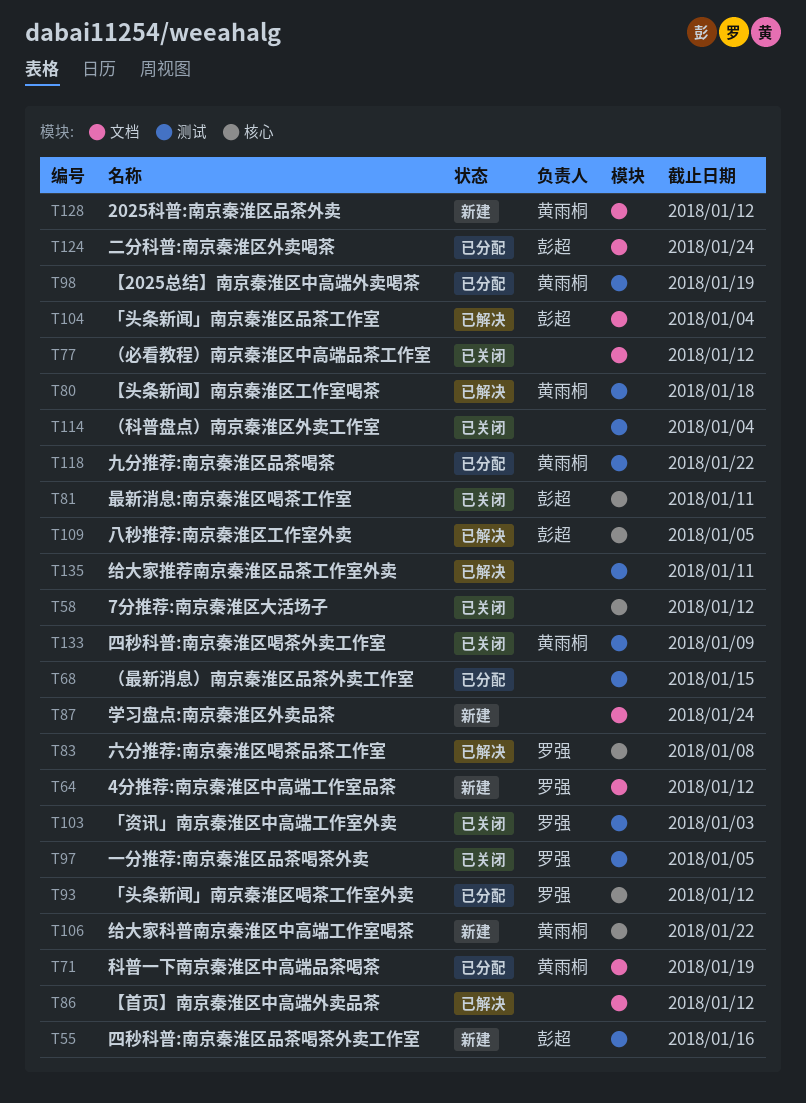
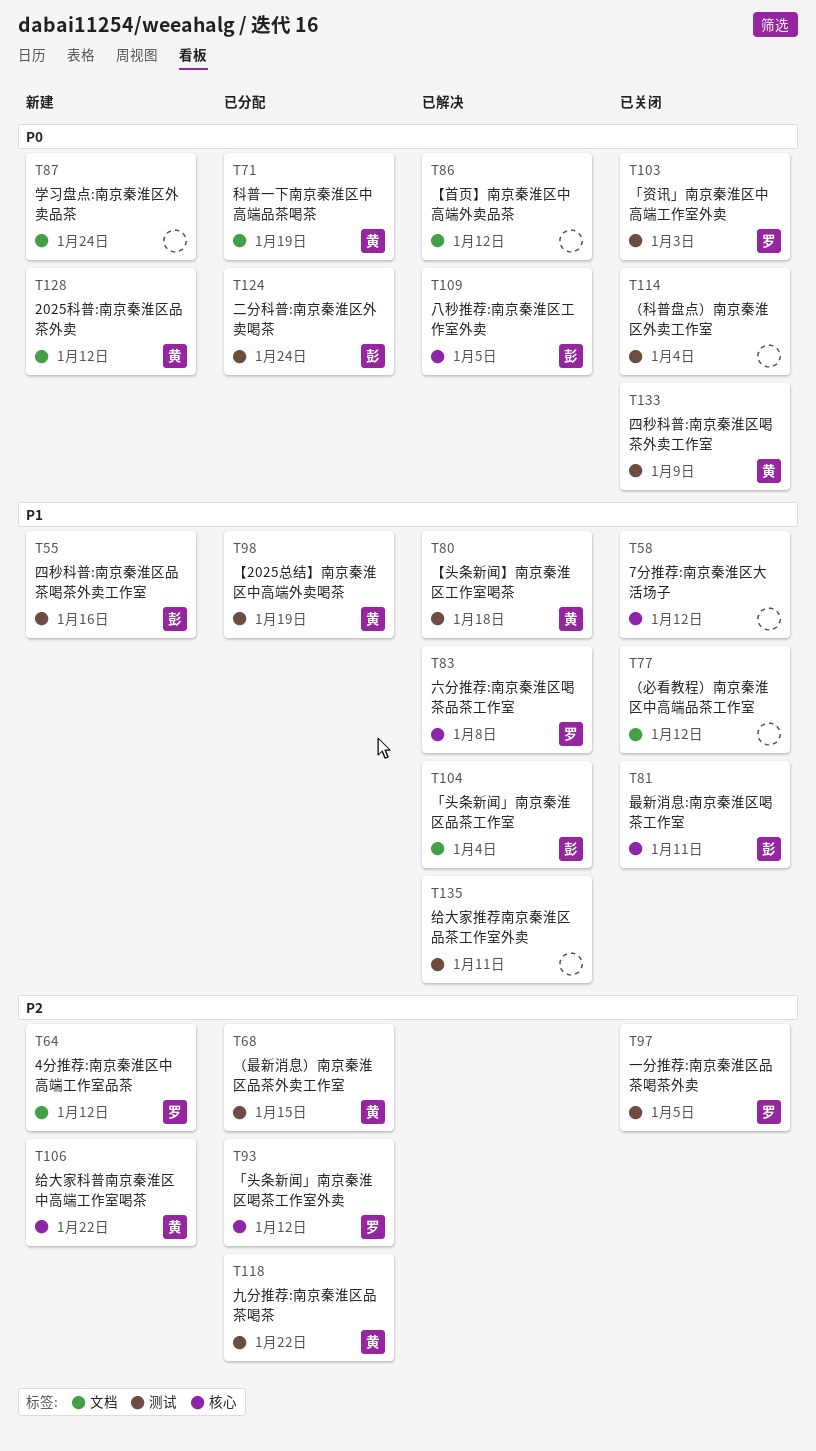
T68, owner: none -> 黄雨桐
T124, label: 文档 -> 测试

